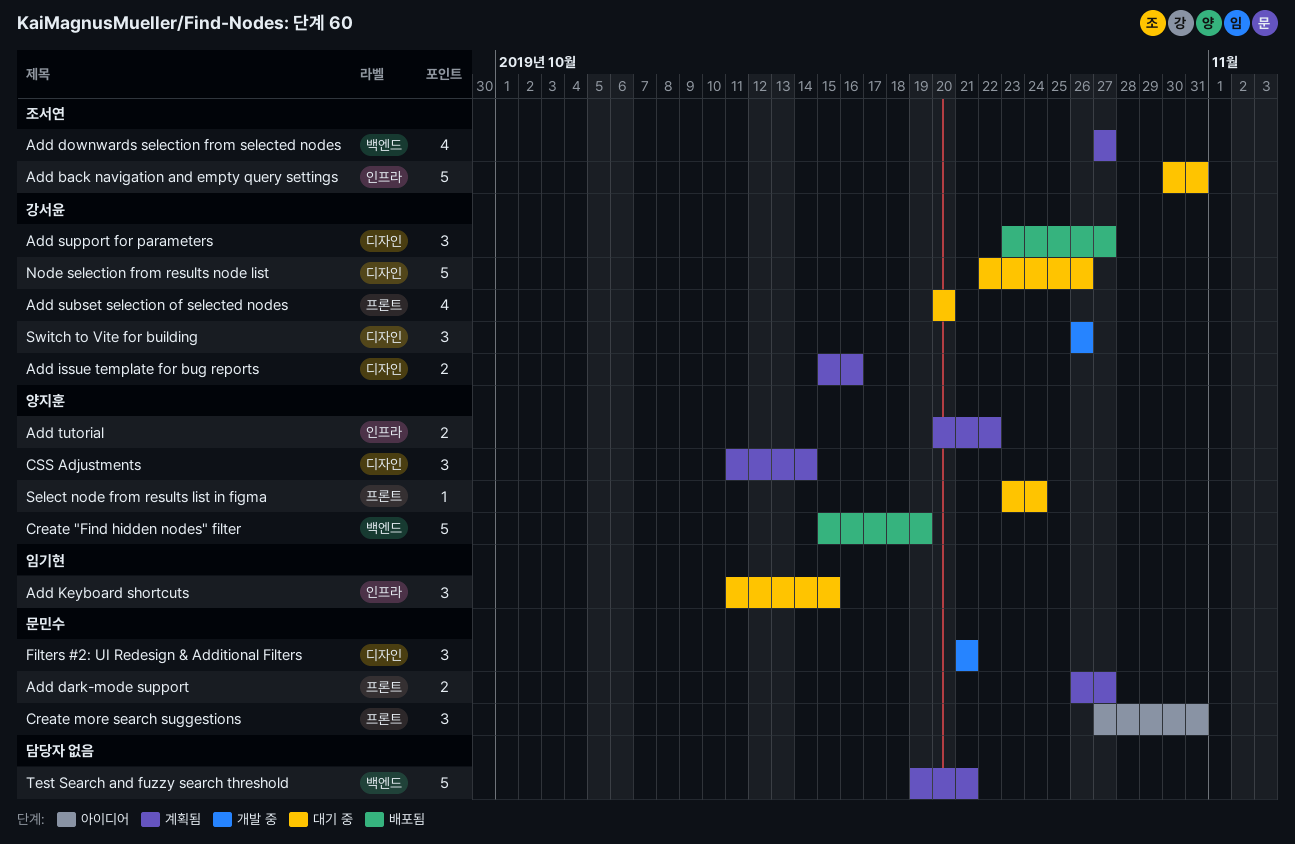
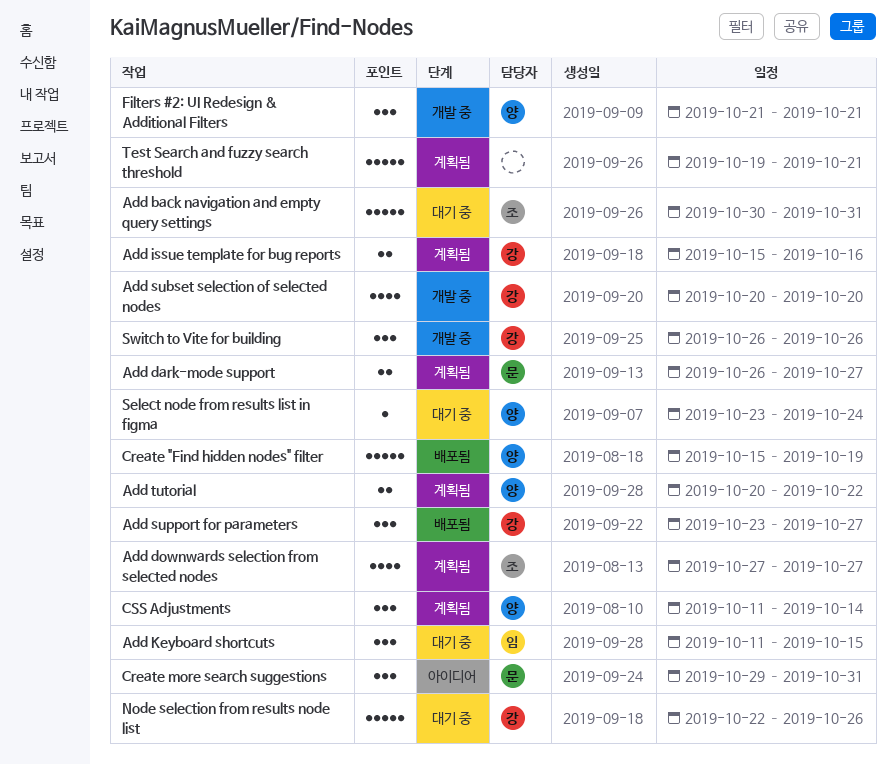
Add subset selection of selected nodes, status: 대기 중 -> 개발 중
Create more search suggestions, start: Oct 27 -> Oct 29
Filters #2: UI Redesign & Additional Filters, owner: 문민수 -> 양지훈

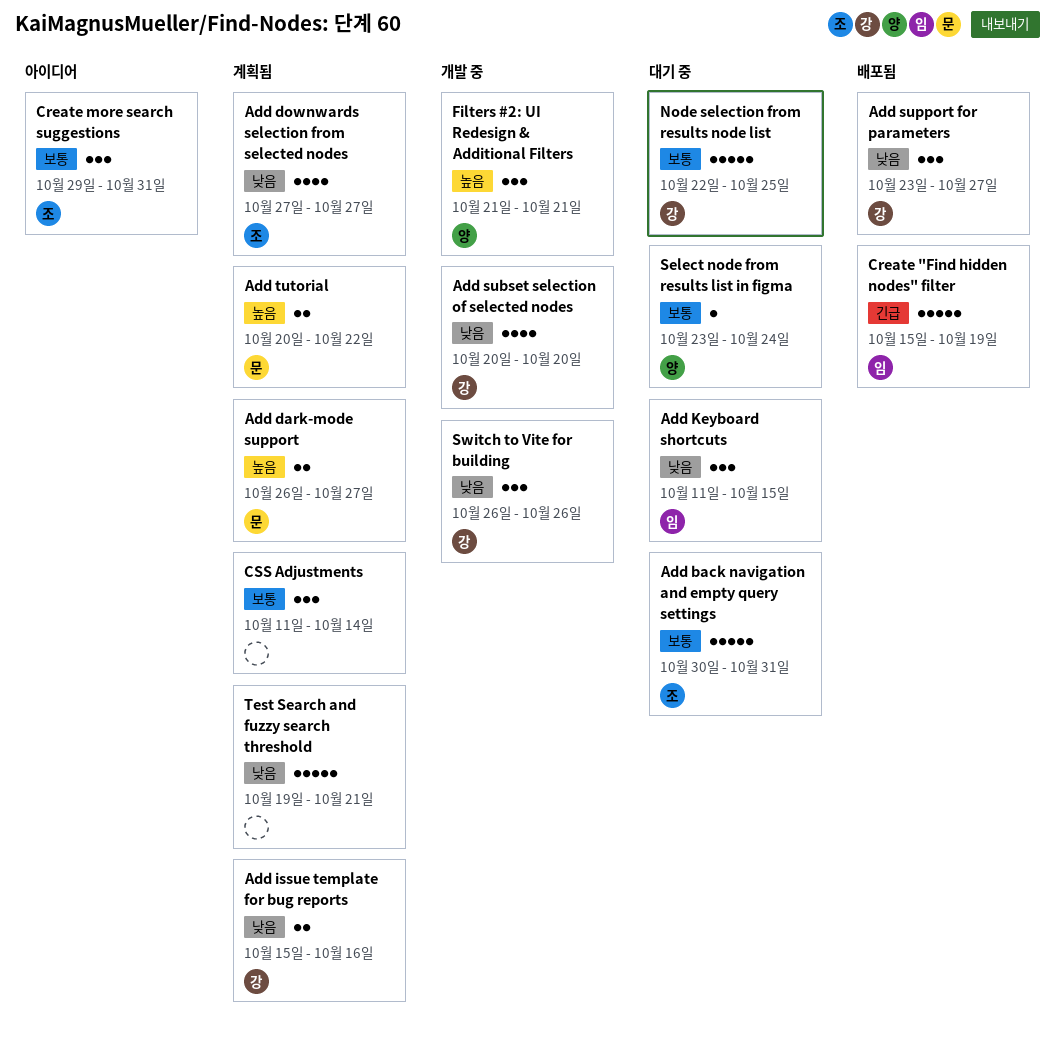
Add tutorial, owner: 양 -> 문
Create "Find hidden nodes" filter, owner: 양 -> 임
Create more search suggestions, owner: 문 -> 조
CSS Adjustments, owner: 양 -> none
Node selection from results node list, due: Oct 26 -> Oct 25

